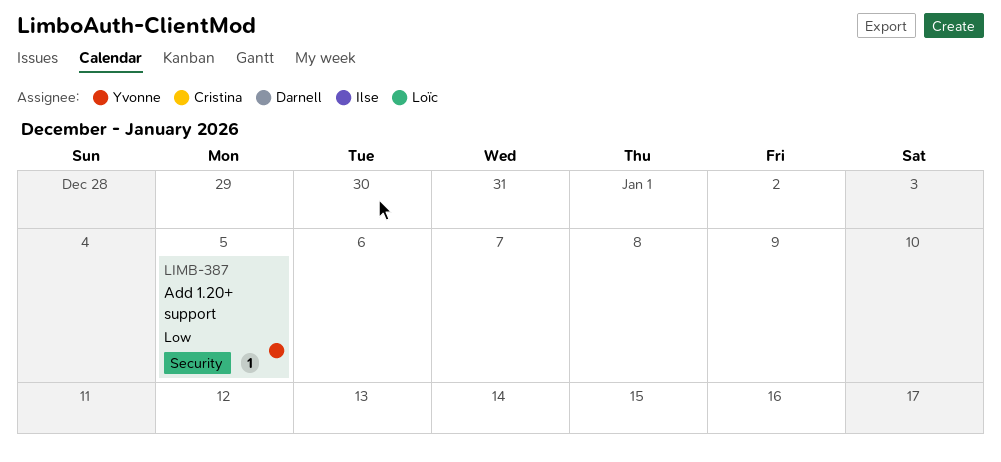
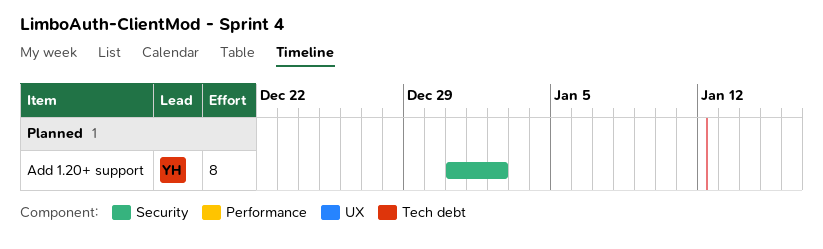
Add 1.20+ support, estimate: 1 -> 8
Add 1.20+ support, due: Jan 5 -> Jan 2

